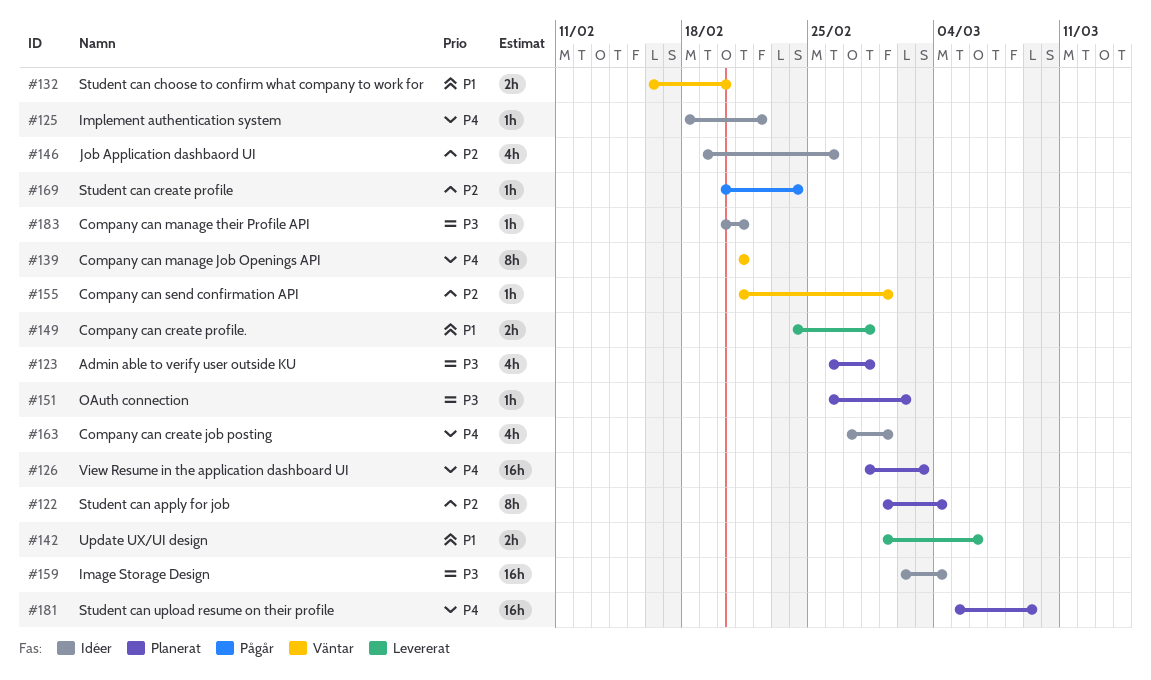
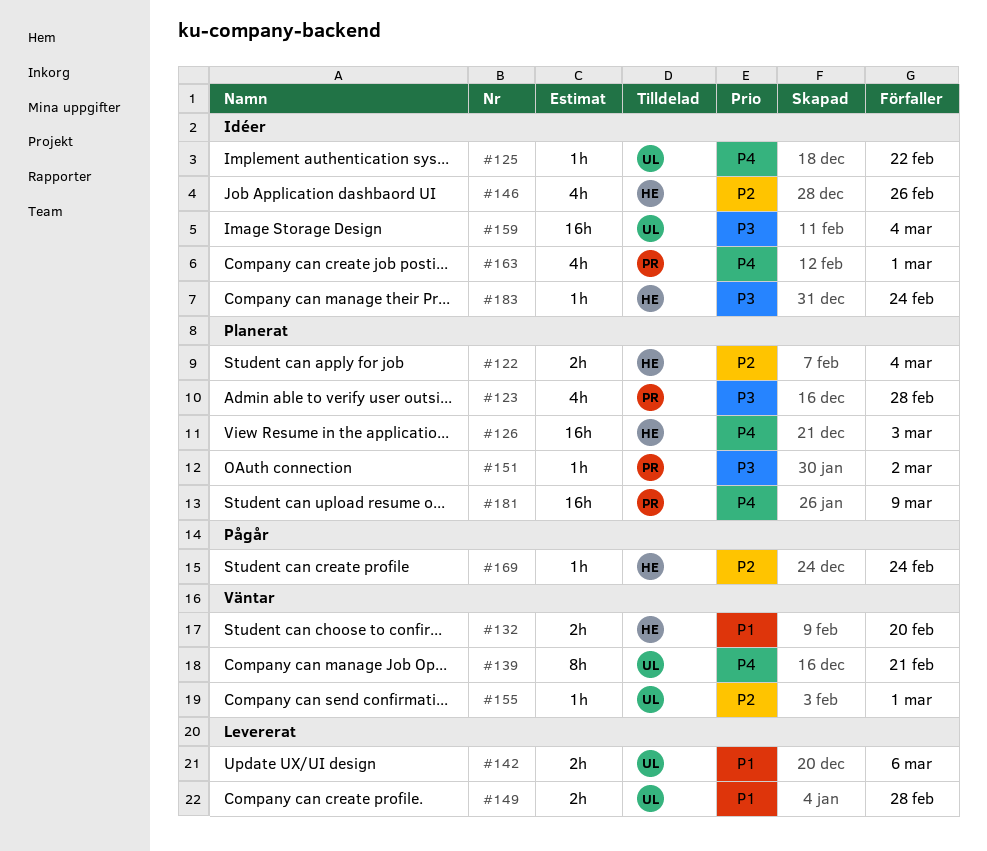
#122, estimate: 8h -> 2h
#183, due: Feb 21 -> Feb 24

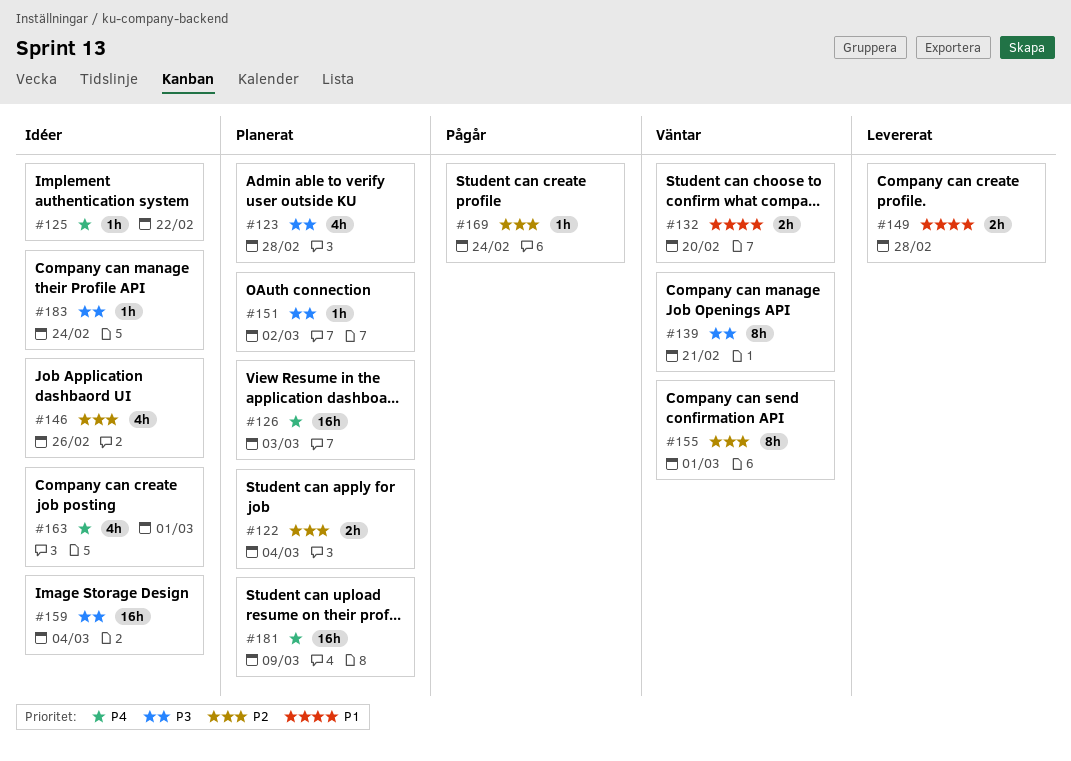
#139, priority: P4 -> P3
#142: present -> none
#155, estimate: 1h -> 8h

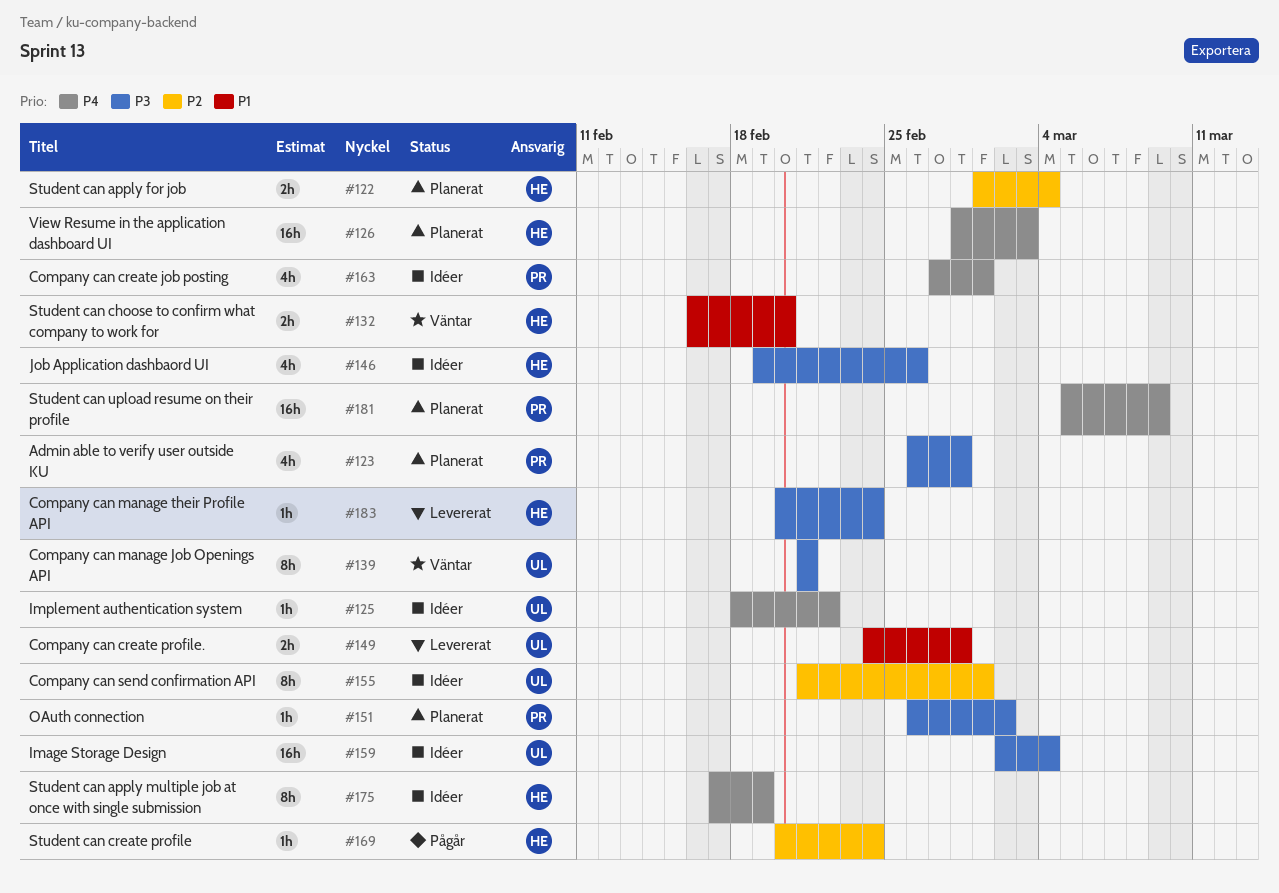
#146, priority: P2 -> P3
#155, status: Väntar -> Idéer
#175: none -> present
#183, status: Idéer -> Levererat

